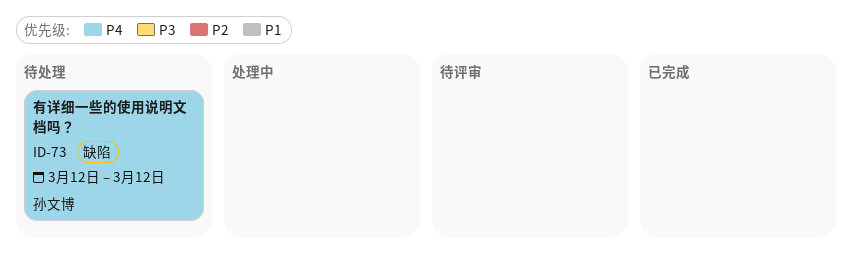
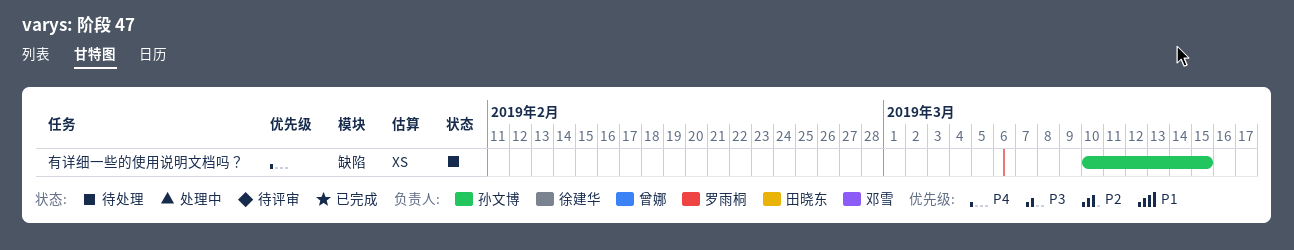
有详细一些的使用说明文档吗？, start: Mar 12 -> Mar 10
有详细一些的使用说明文档吗？, due: Mar 12 -> Mar 15

